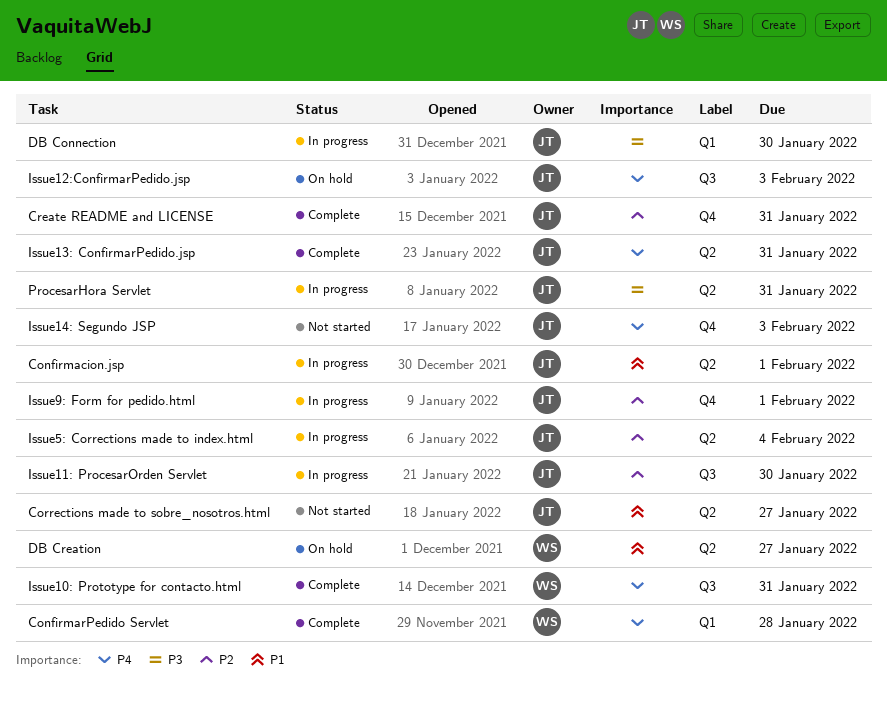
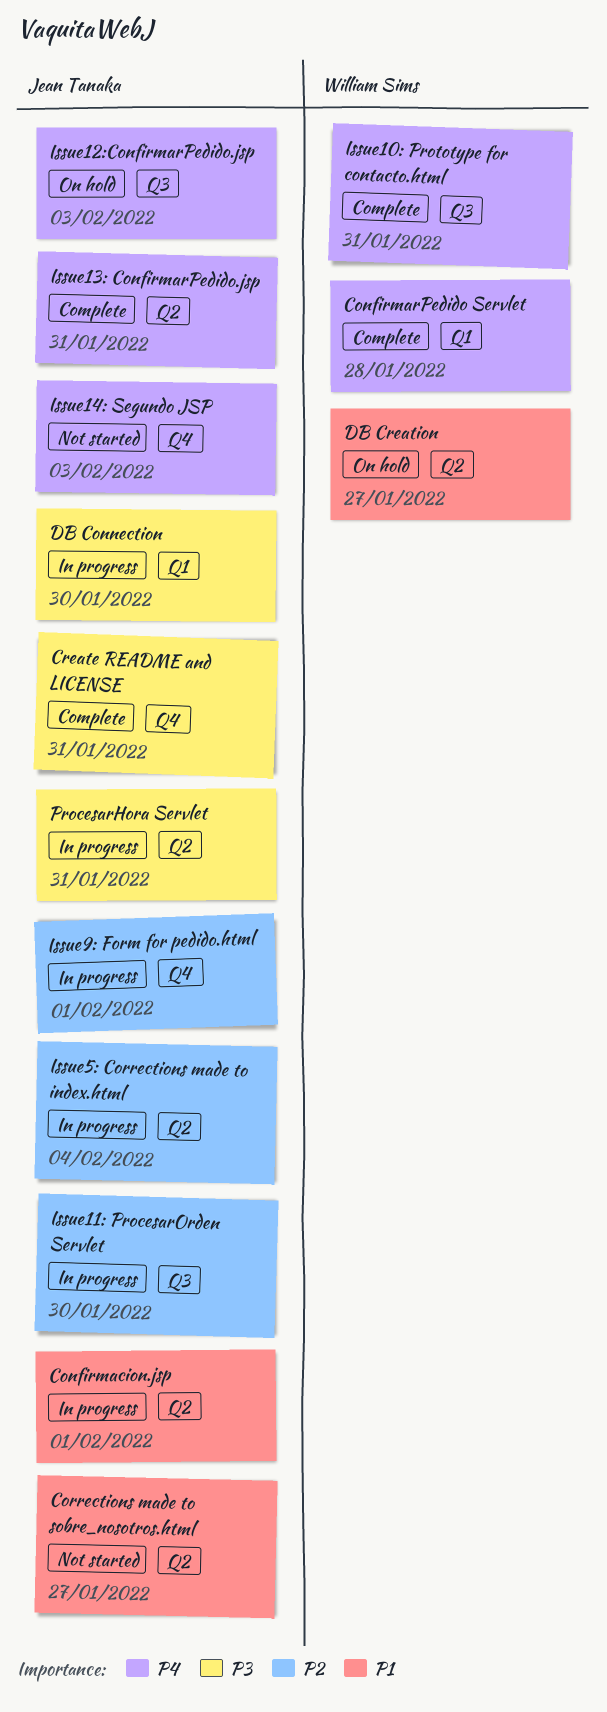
Create README and LICENSE, priority: P2 -> P3

